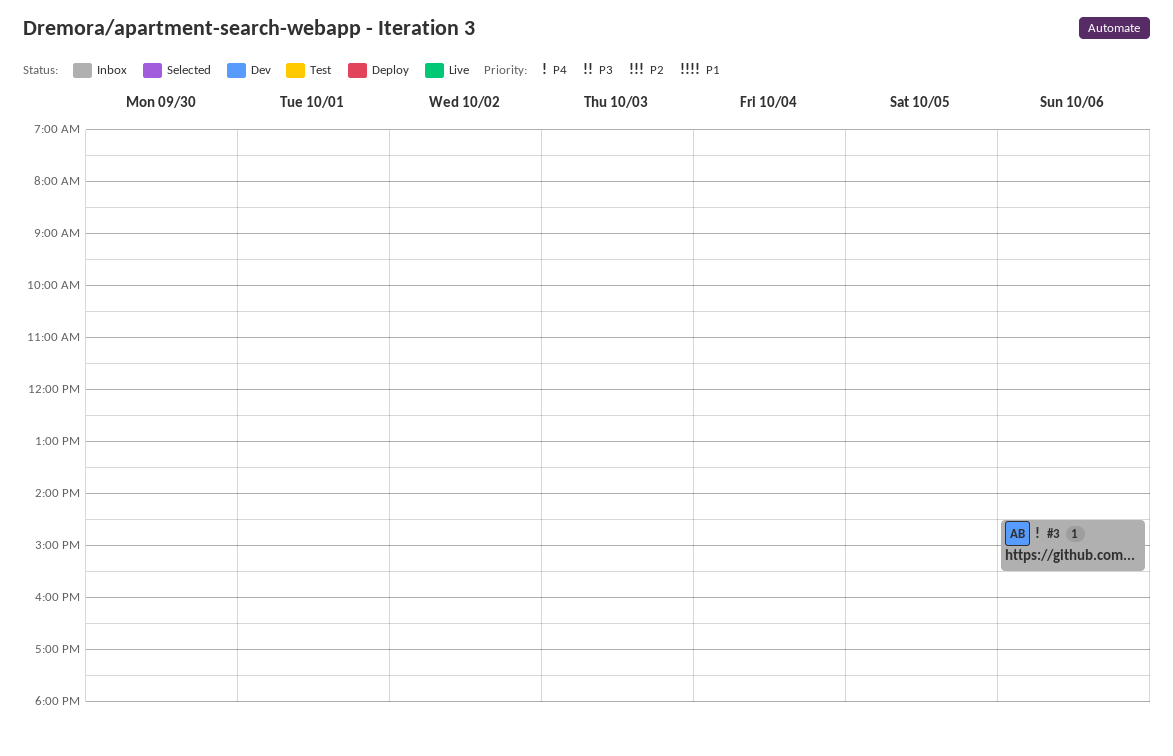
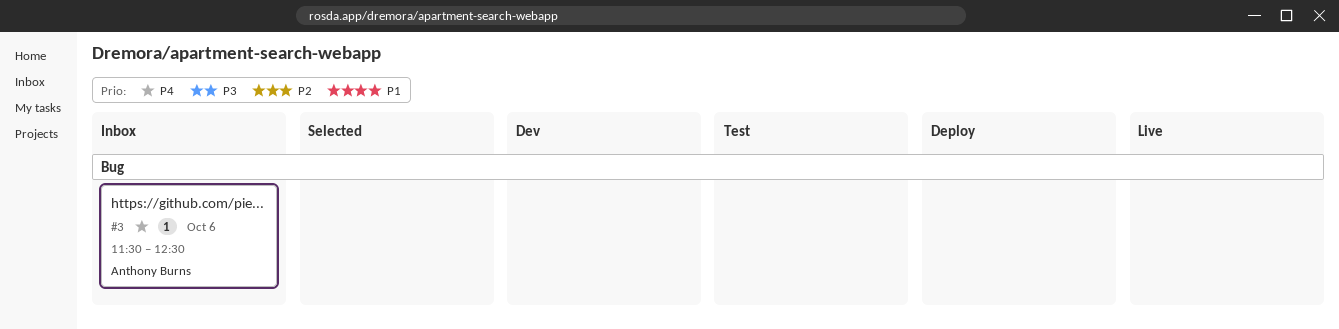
#3, begins: 14:30 -> 11:30
#3, ends: 15:30 -> 12:30

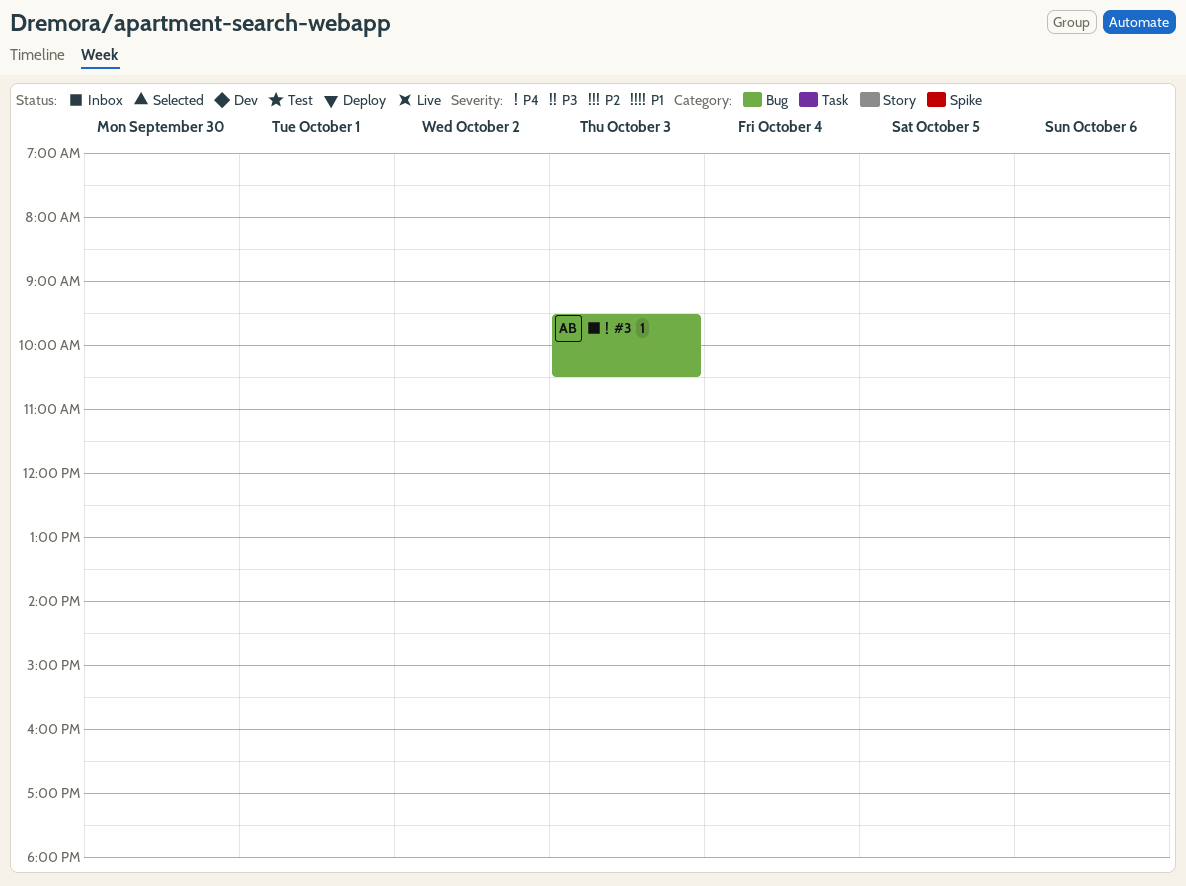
#3, day: Oct 6 -> Oct 3
#3, begins: 11:30 -> 09:30
#3, ends: 12:30 -> 10:30

